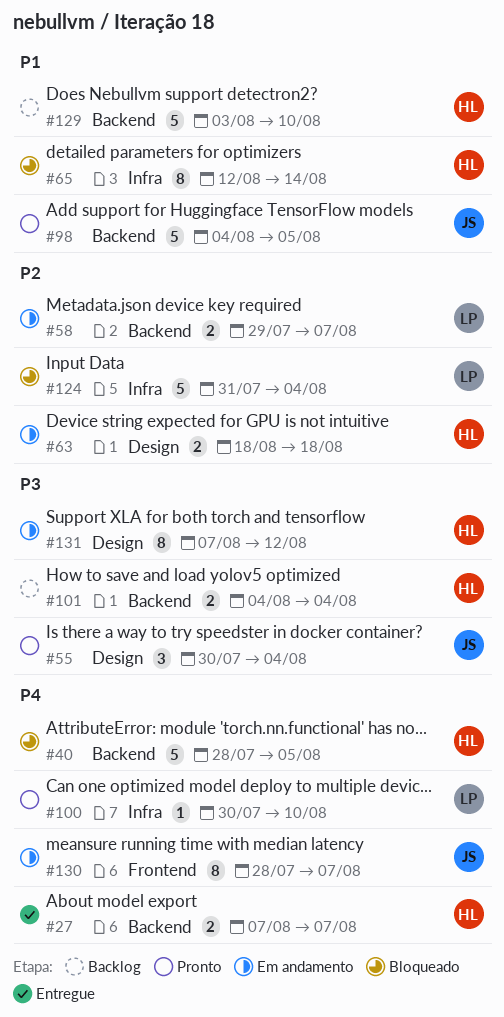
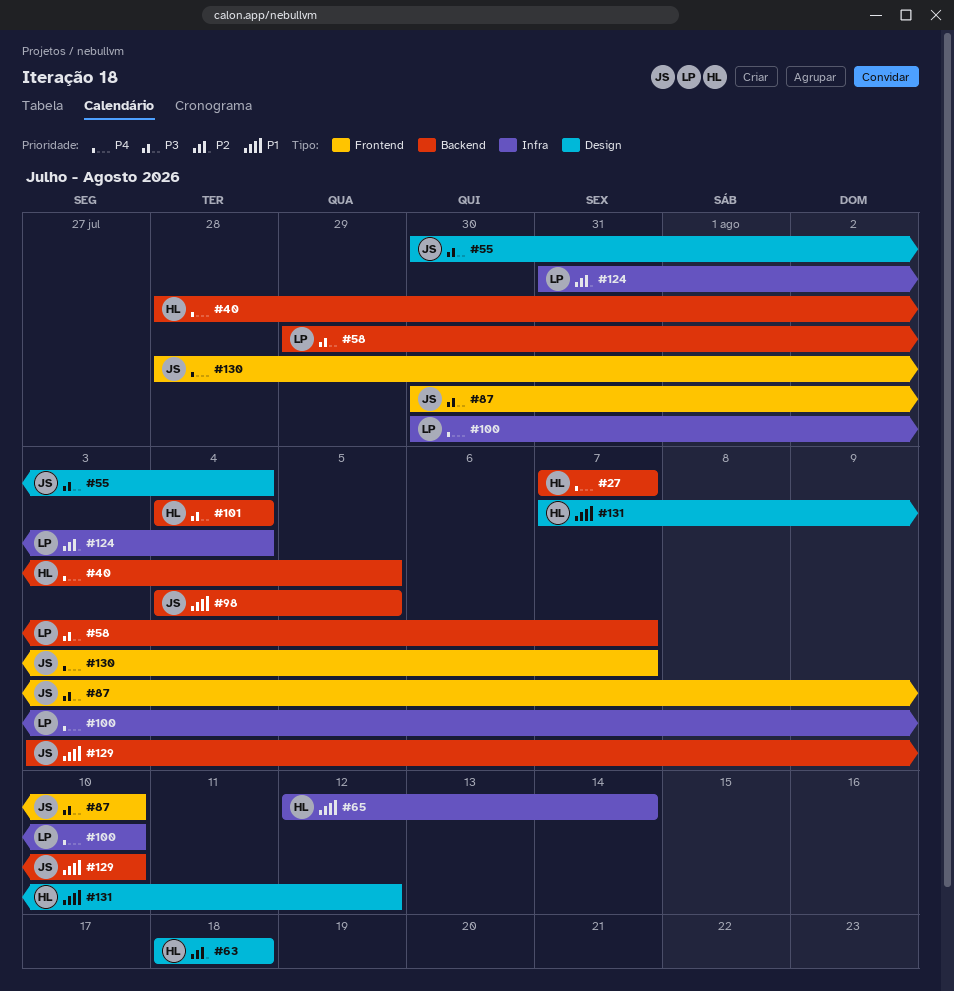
#58, priority: P2 -> P3
#87: none -> present
#129, owner: HL -> JS
#131, priority: P3 -> P1

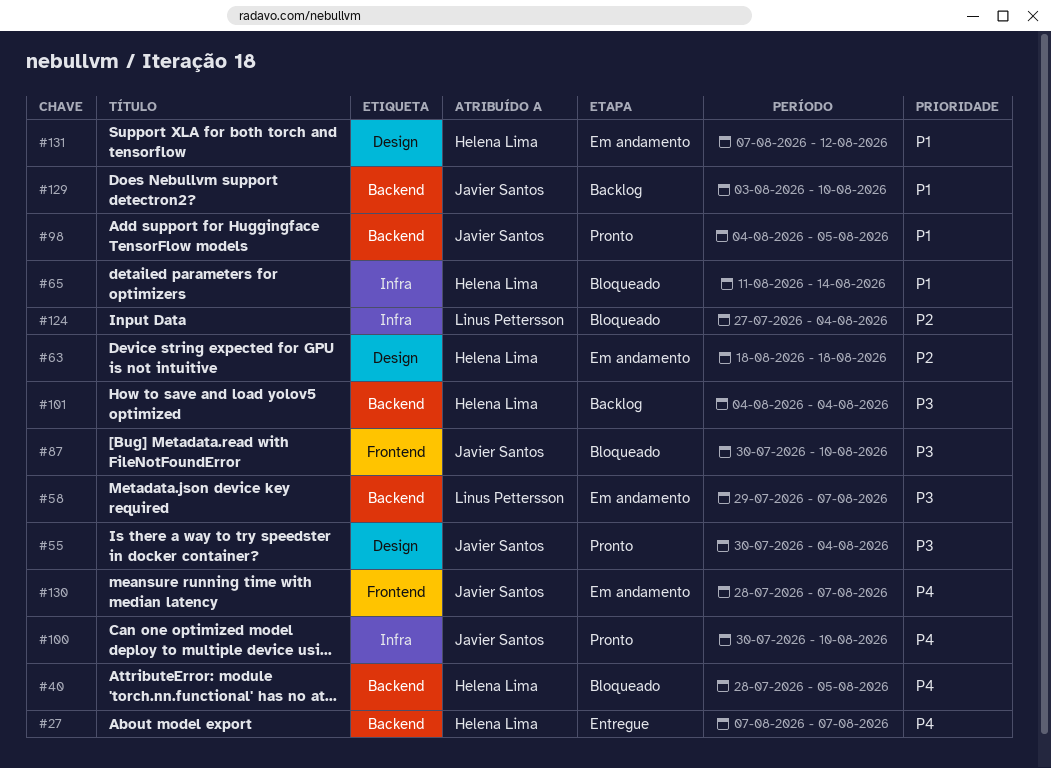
#65, start: Aug 12 -> Aug 11
#100, owner: Linus Pettersson -> Javier Santos
#124, start: Jul 31 -> Jul 27

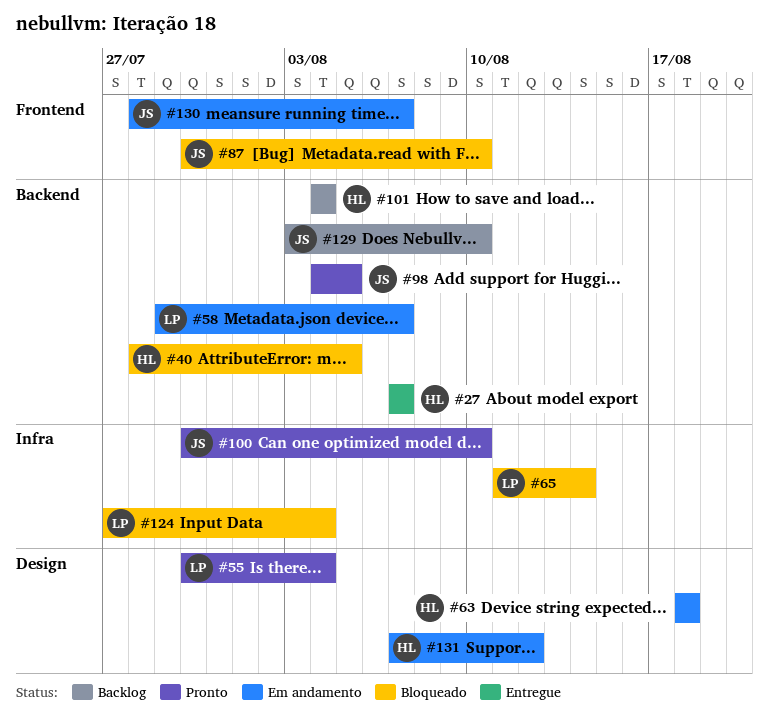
#55, owner: Javier Santos -> Linus Pettersson
#65, owner: Helena Lima -> Linus Pettersson

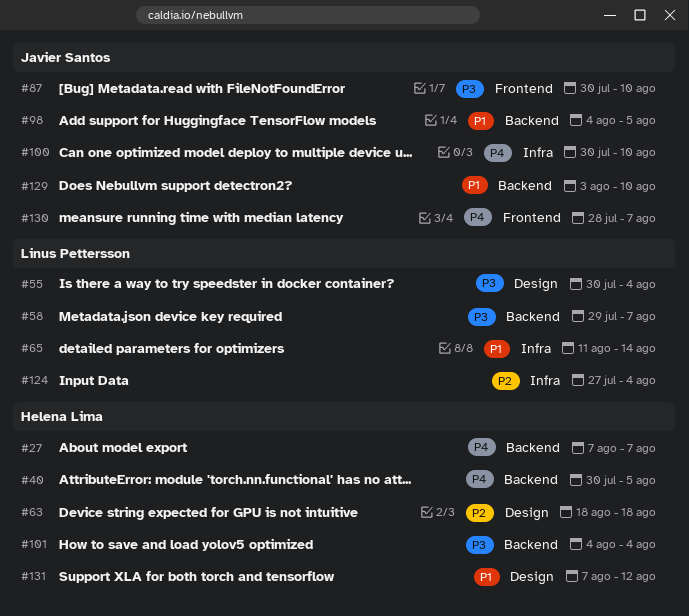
#40, start: Jul 28 -> Jul 30

